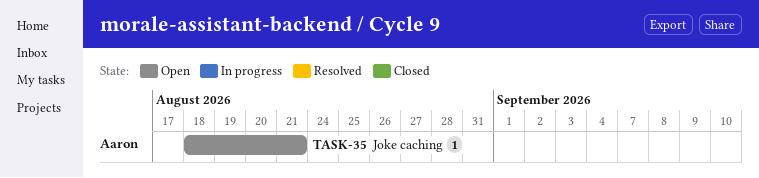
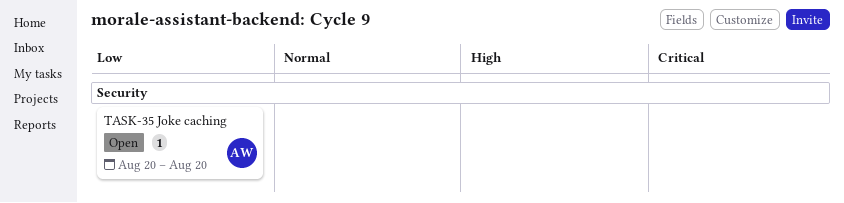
TASK-35, start: Aug 18 -> Aug 20
TASK-35, due: Aug 21 -> Aug 20

